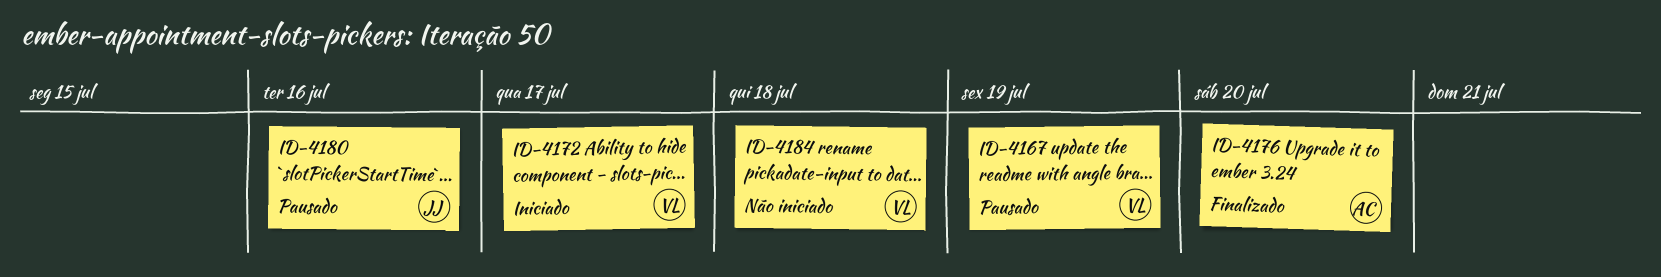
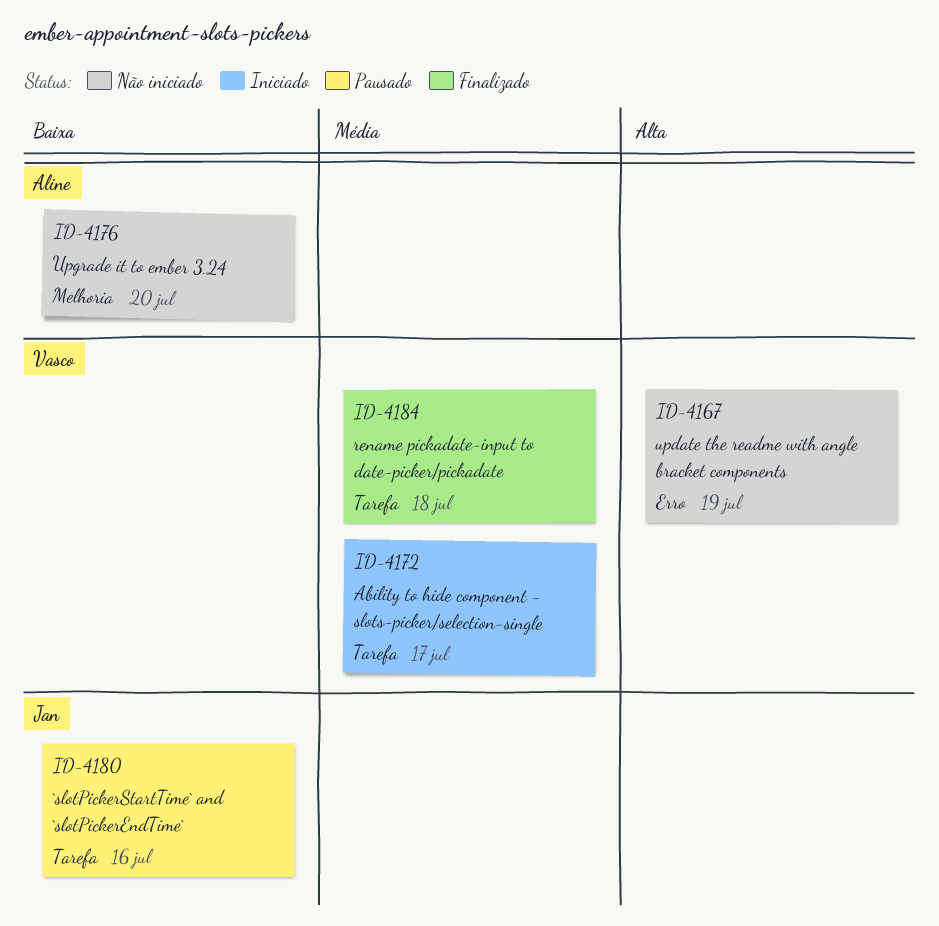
ID-4167, status: Pausado -> Não iniciado
ID-4176, status: Finalizado -> Não iniciado
ID-4184, status: Não iniciado -> Finalizado

